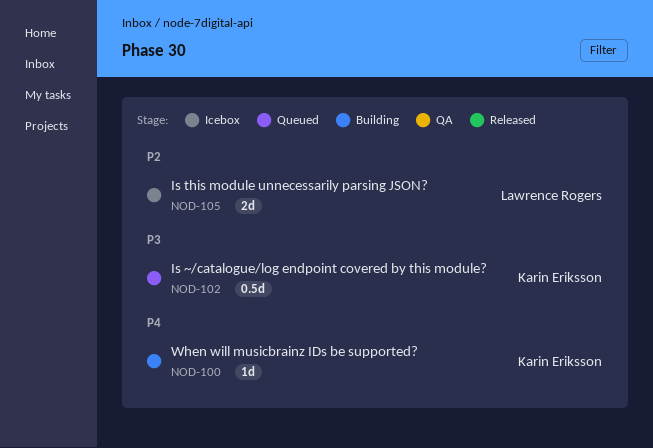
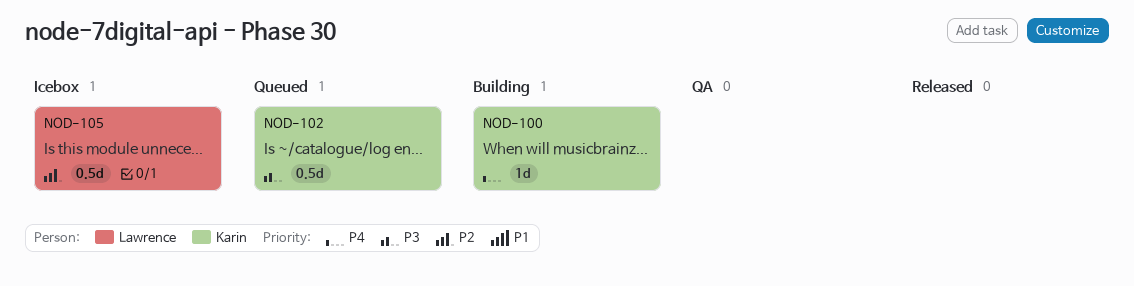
NOD-105, estimate: 2d -> 0.5d

